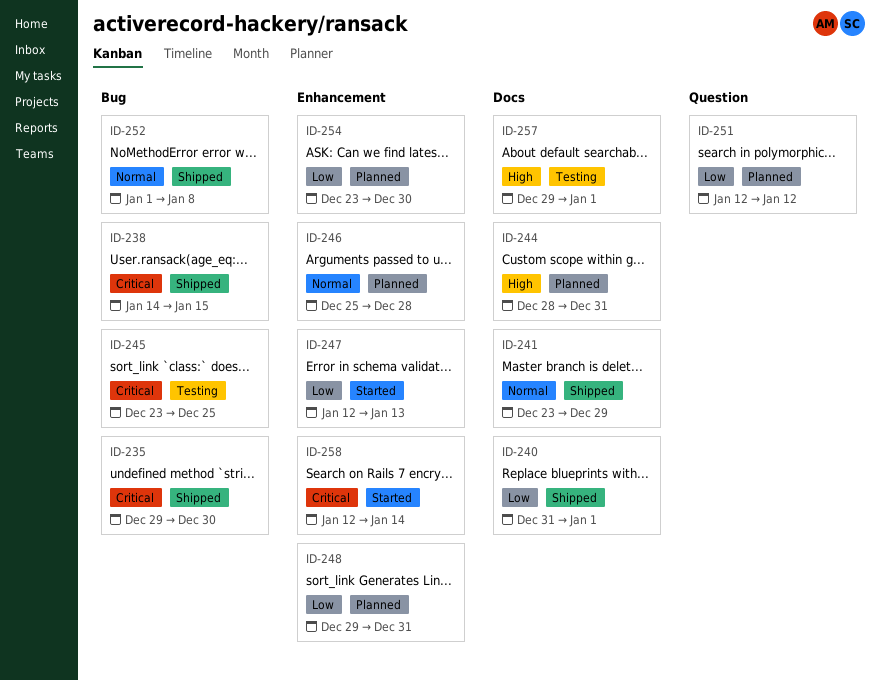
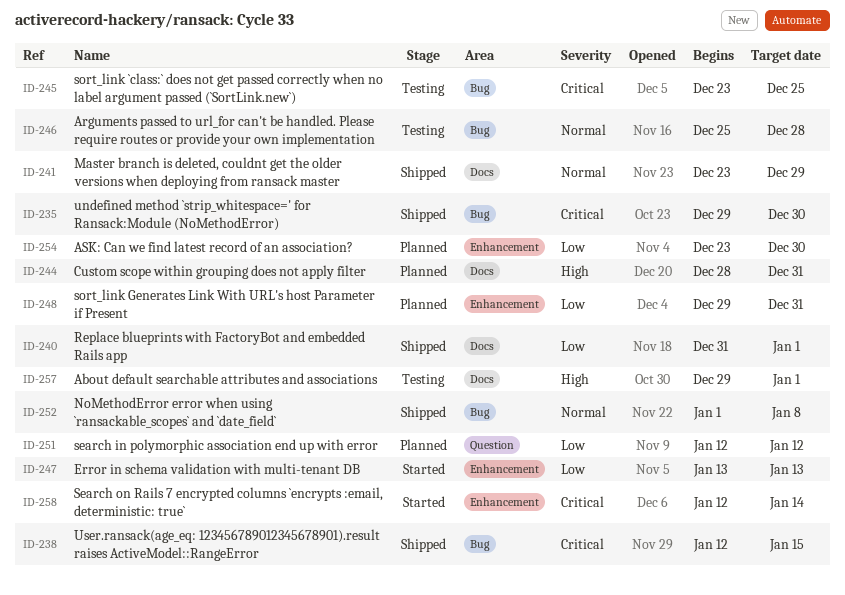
ID-238, start: Jan 14 -> Jan 12
ID-246, status: Planned -> Testing
ID-246, label: Enhancement -> Bug
ID-247, start: Jan 12 -> Jan 13

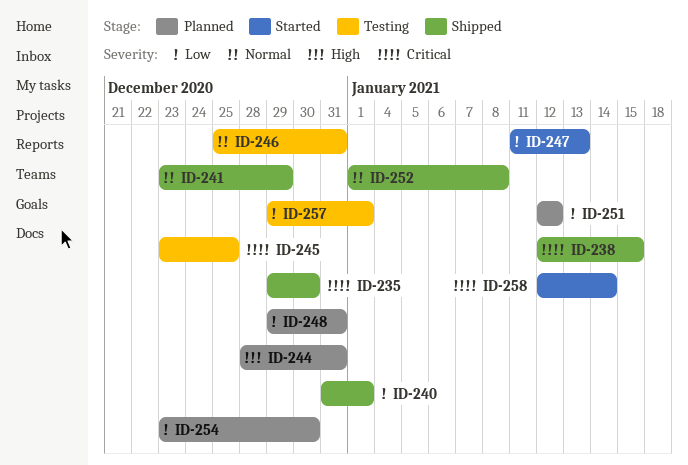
ID-246, due: Dec 28 -> Dec 31
ID-247, start: Jan 13 -> Jan 11
ID-257, priority: High -> Low

